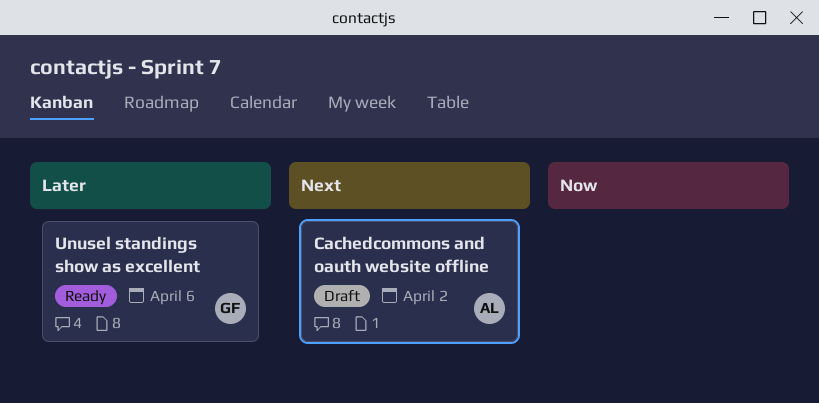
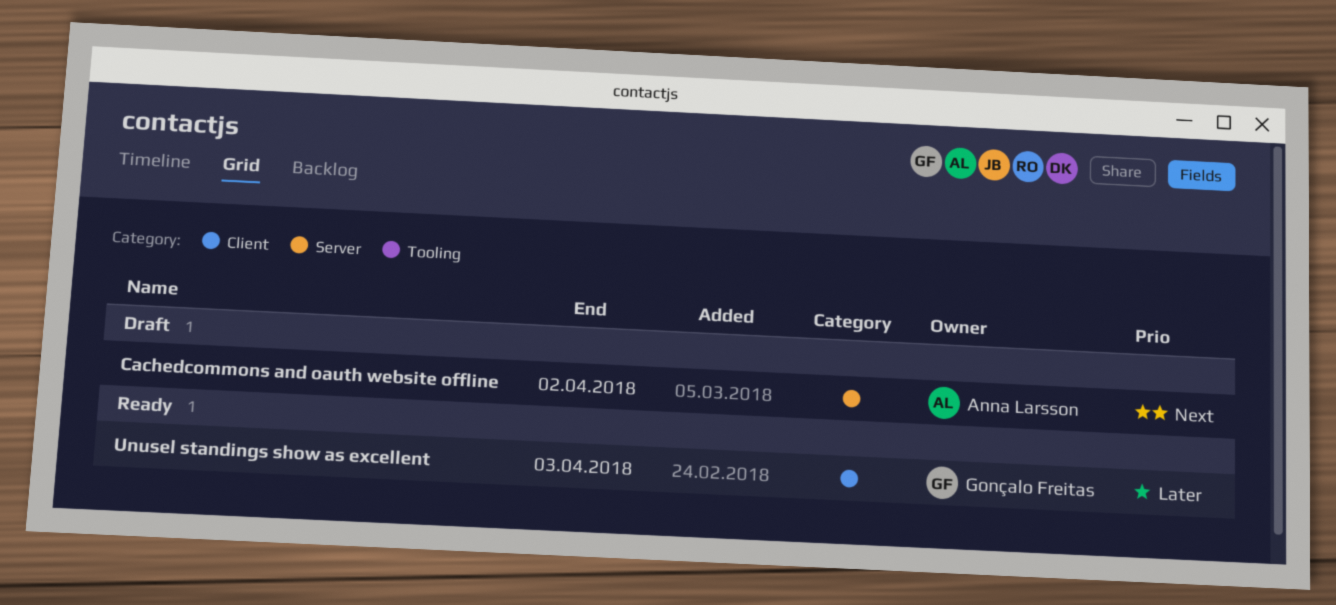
Unusel standings show as excellent, due: Apr 6 -> Apr 3

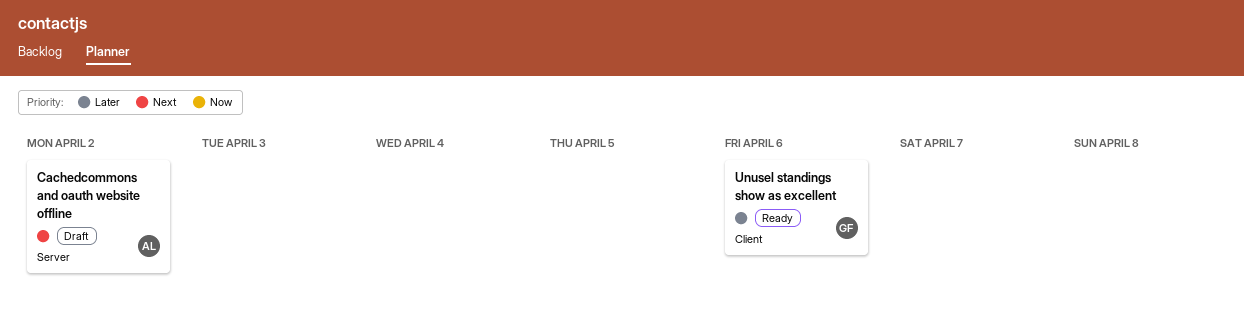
Unusel standings show as excellent, due: Apr 3 -> Apr 6

